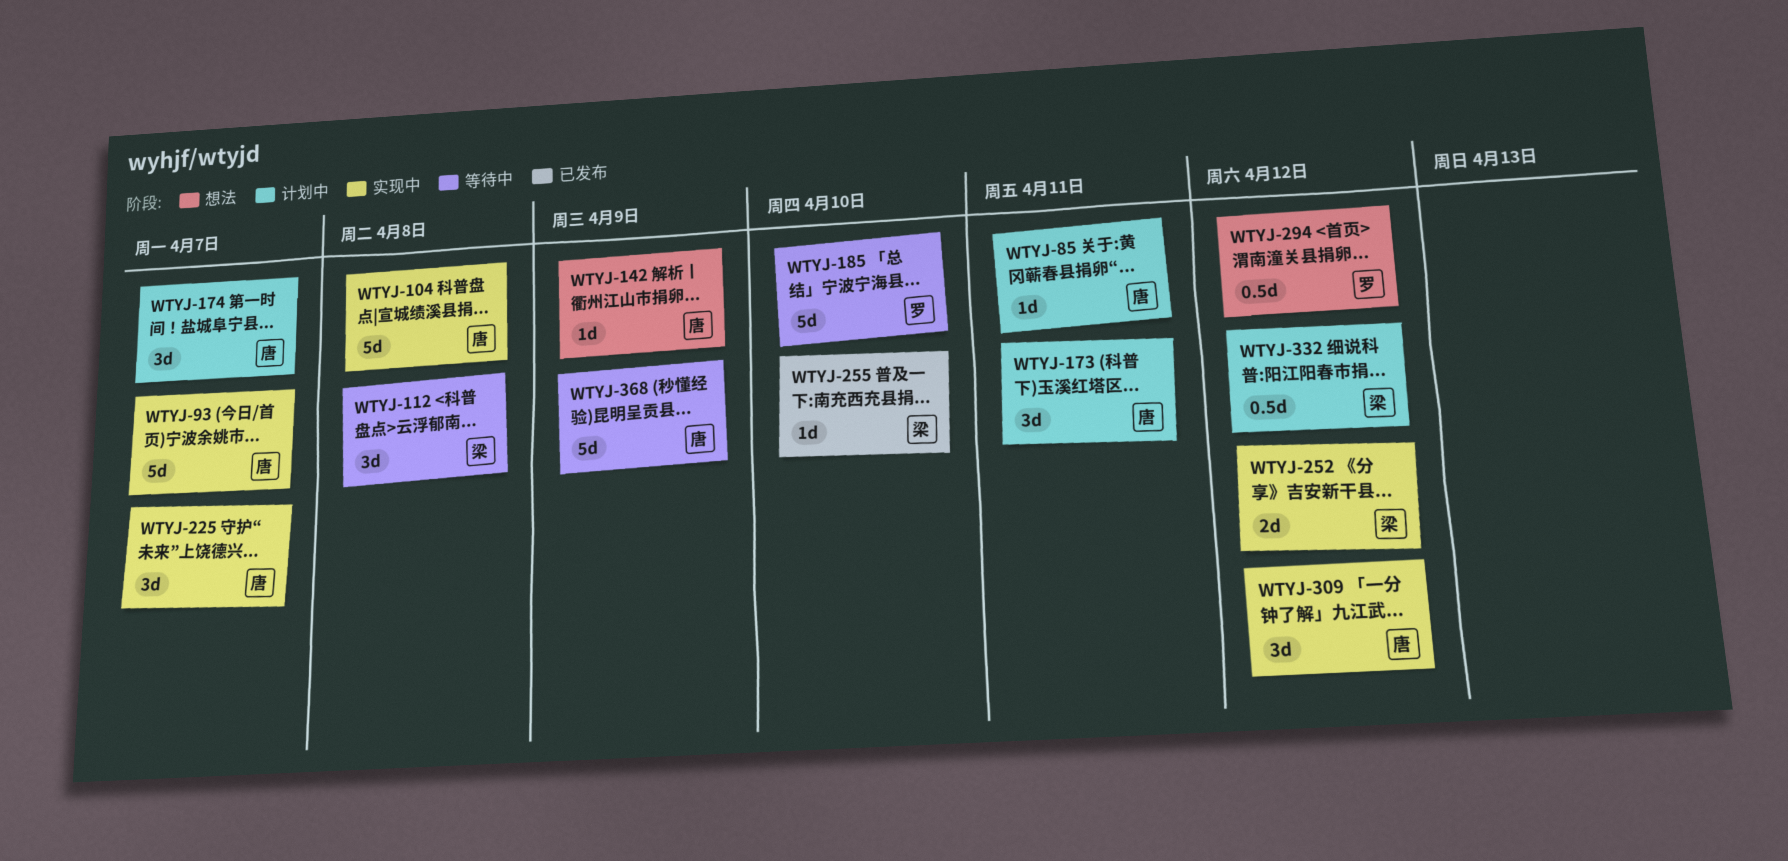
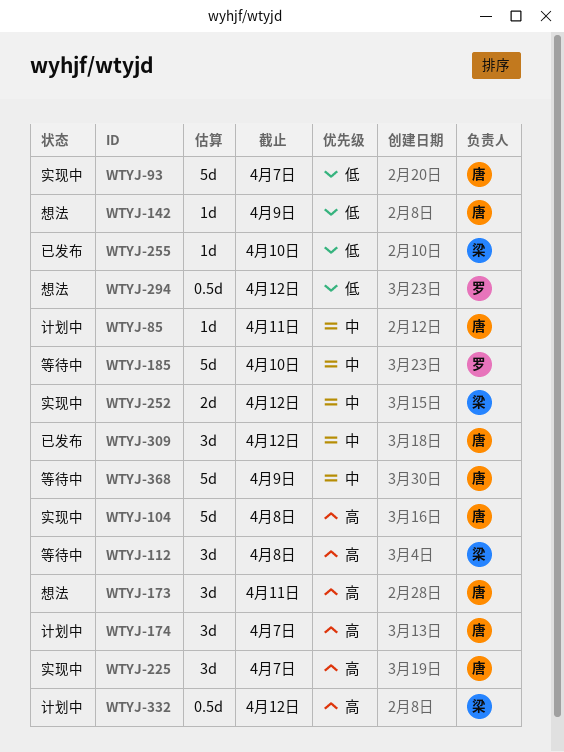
WTYJ-173, status: 计划中 -> 想法
WTYJ-309, status: 实现中 -> 已发布

